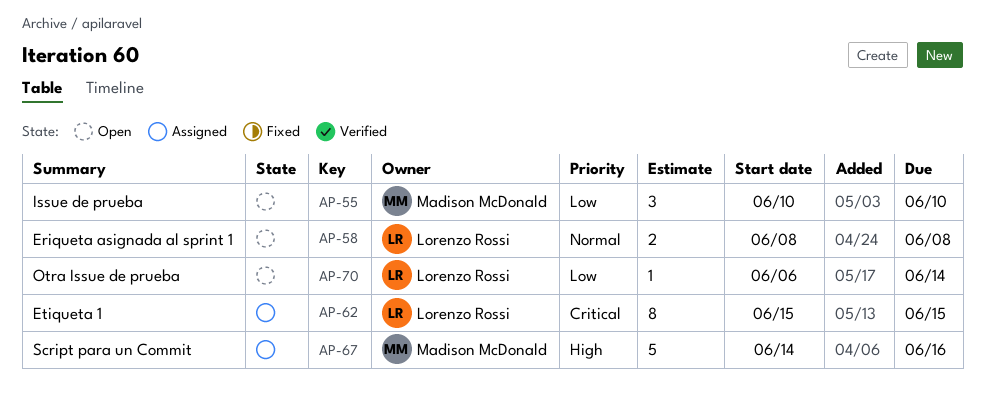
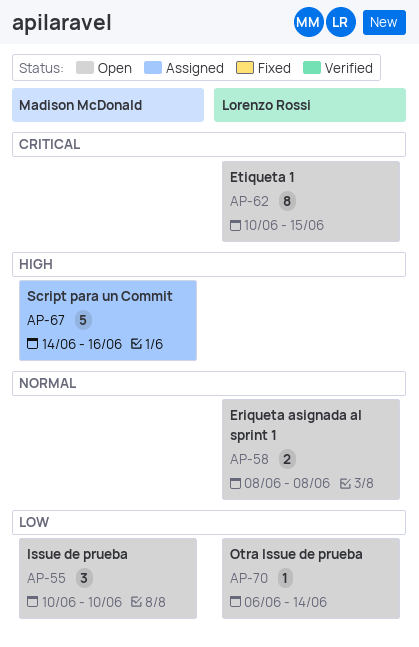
AP-62, status: Assigned -> Open
AP-62, start: Jun 15 -> Jun 10

